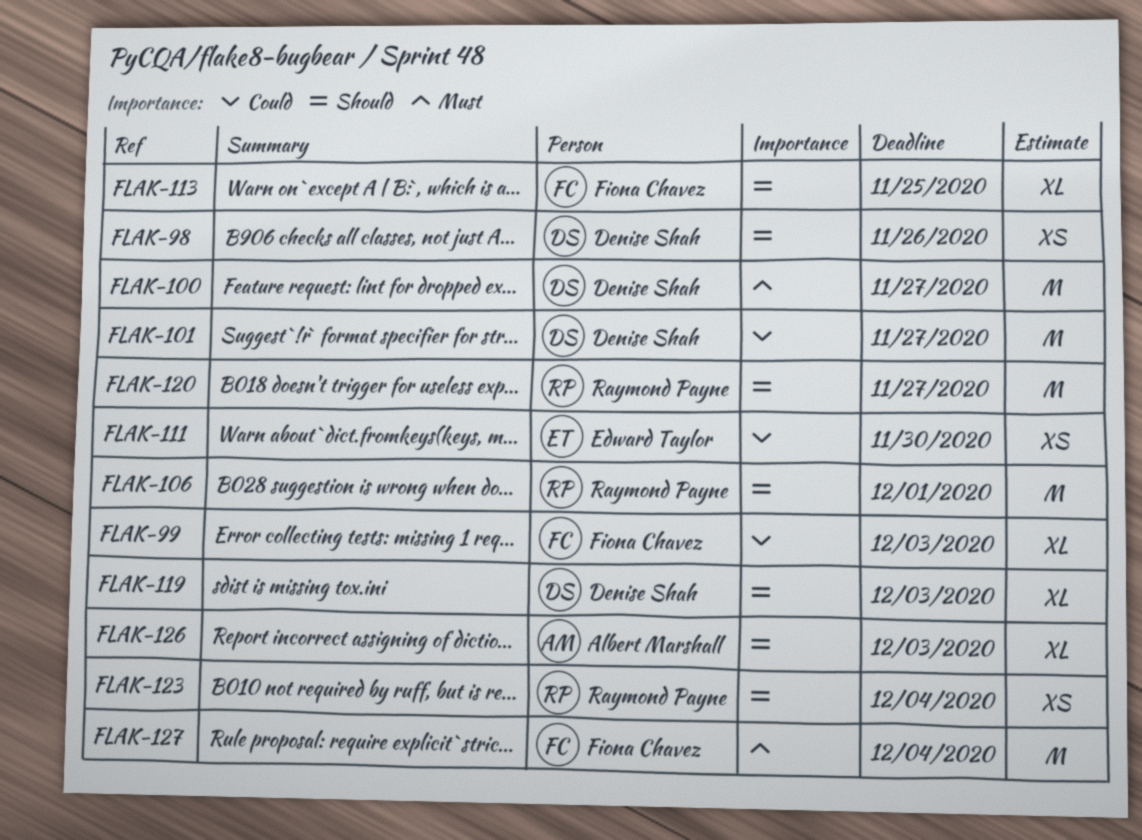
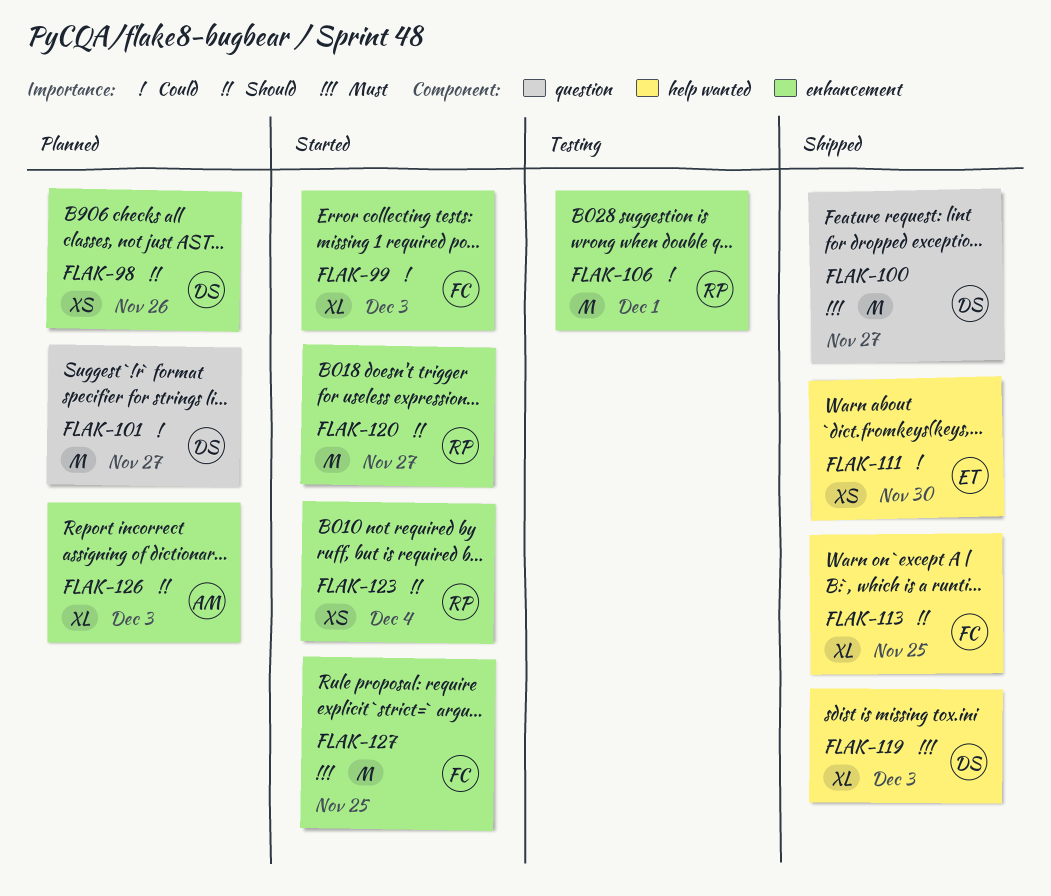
FLAK-106, priority: Should -> Could
FLAK-119, priority: Should -> Must
FLAK-127, due: Dec 4 -> Nov 25

